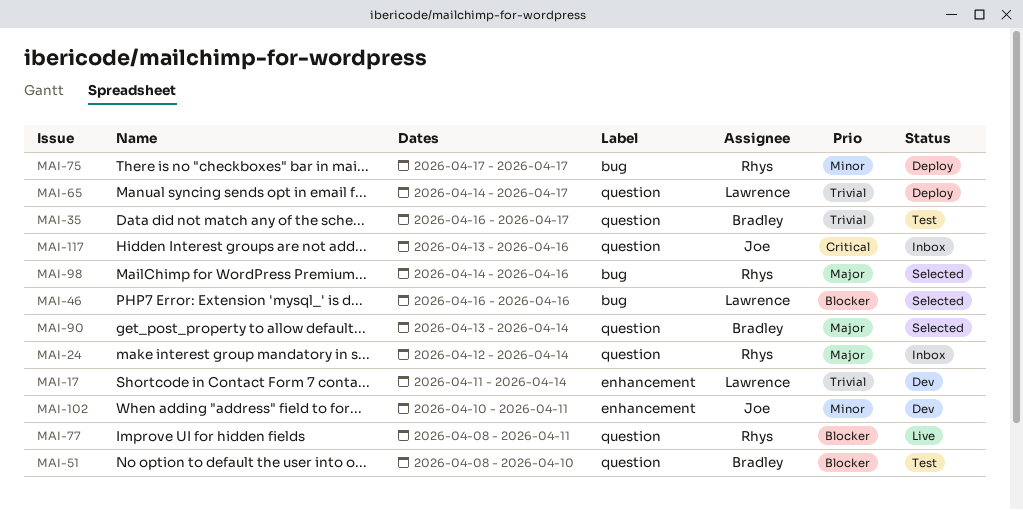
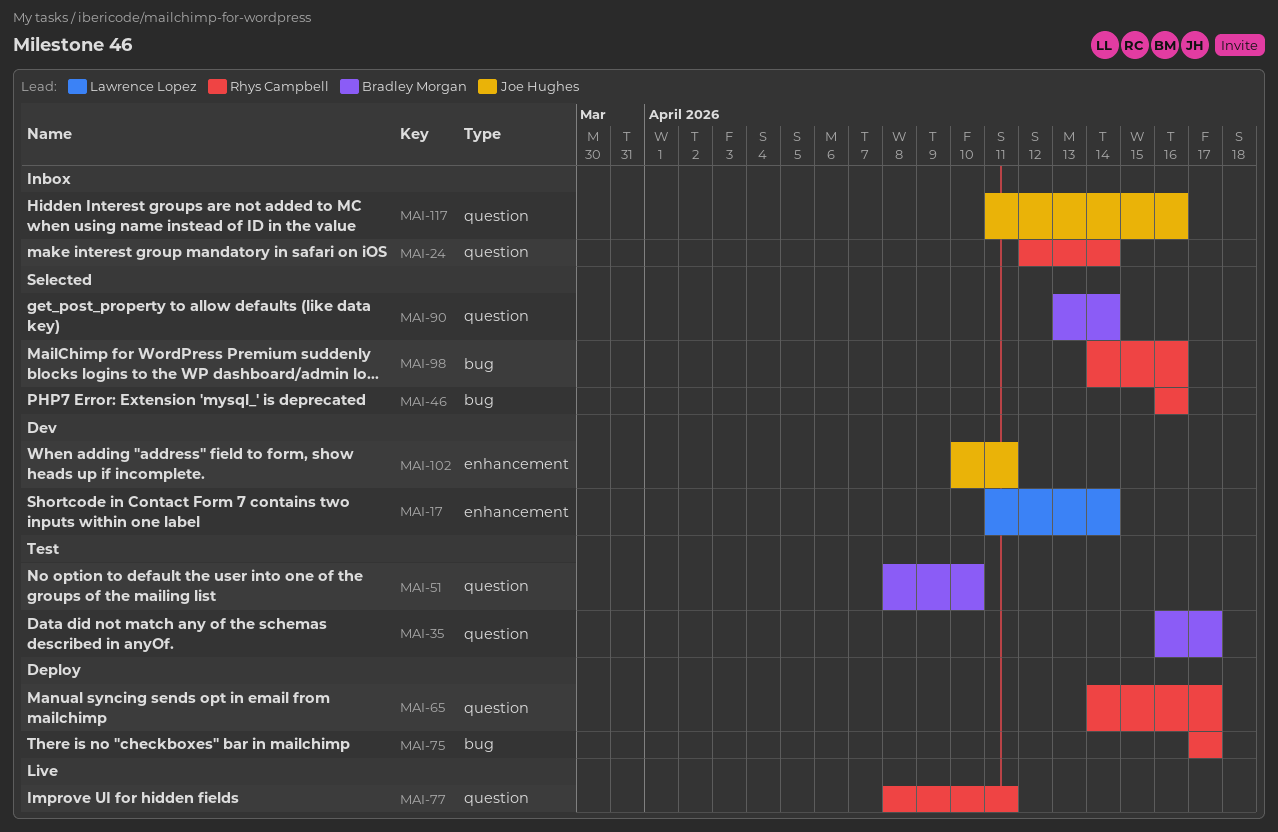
MAI-46, owner: Lawrence Lopez -> Rhys Campbell
MAI-65, owner: Lawrence Lopez -> Rhys Campbell
MAI-117, start: Apr 13 -> Apr 11

